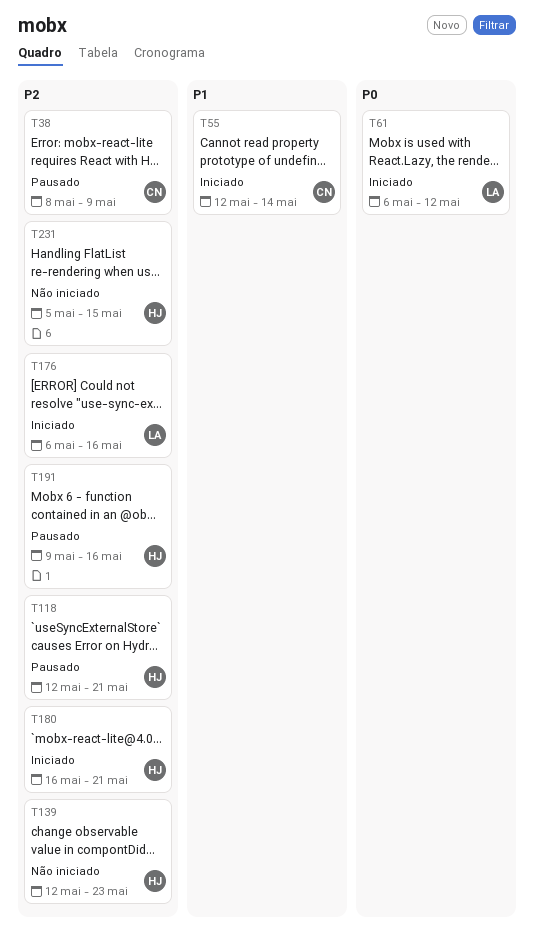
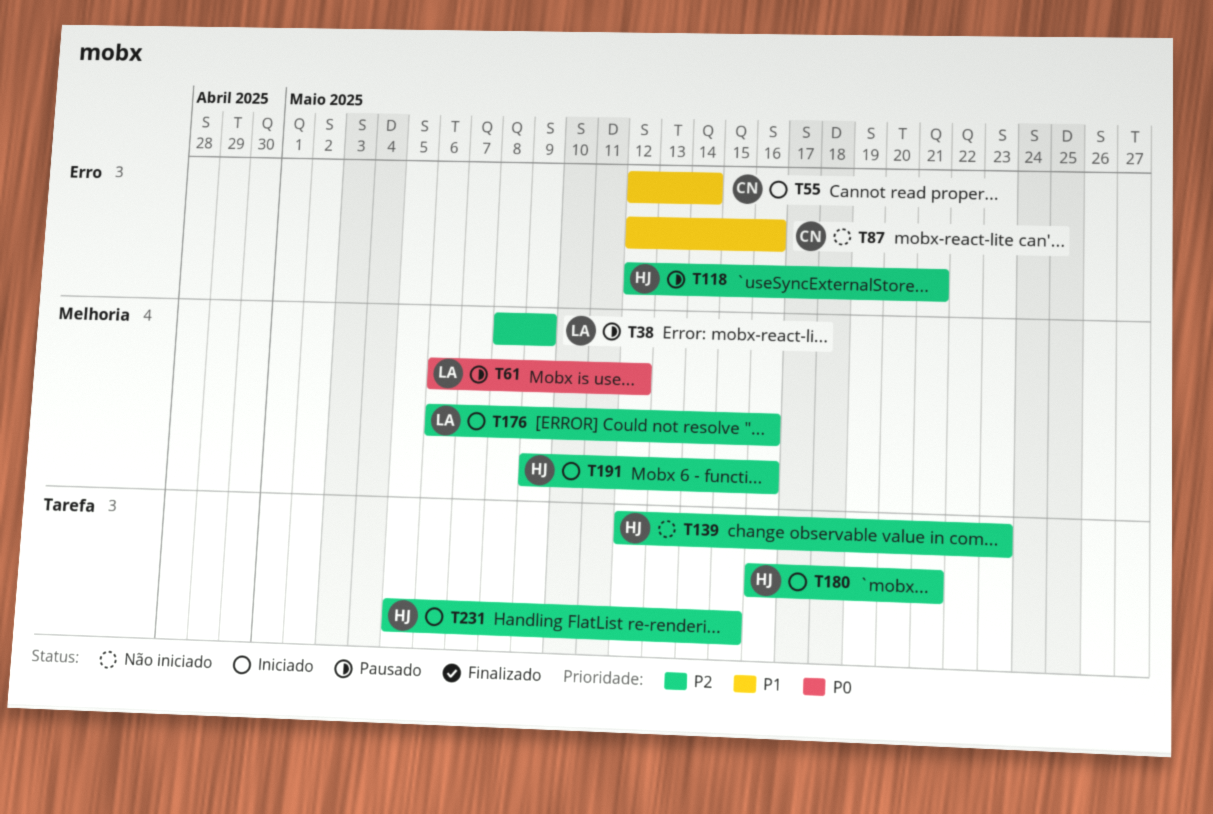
T38, owner: CN -> LA
T61, status: Iniciado -> Pausado
T87: none -> present
T191, status: Pausado -> Iniciado
T231, status: Não iniciado -> Iniciado

